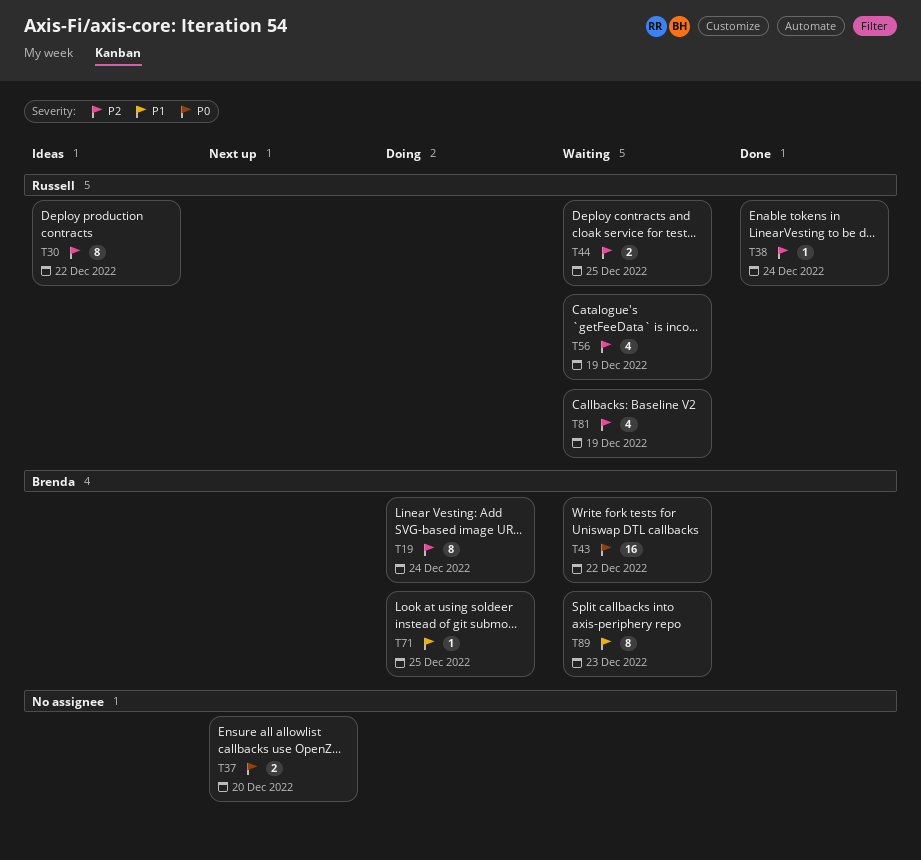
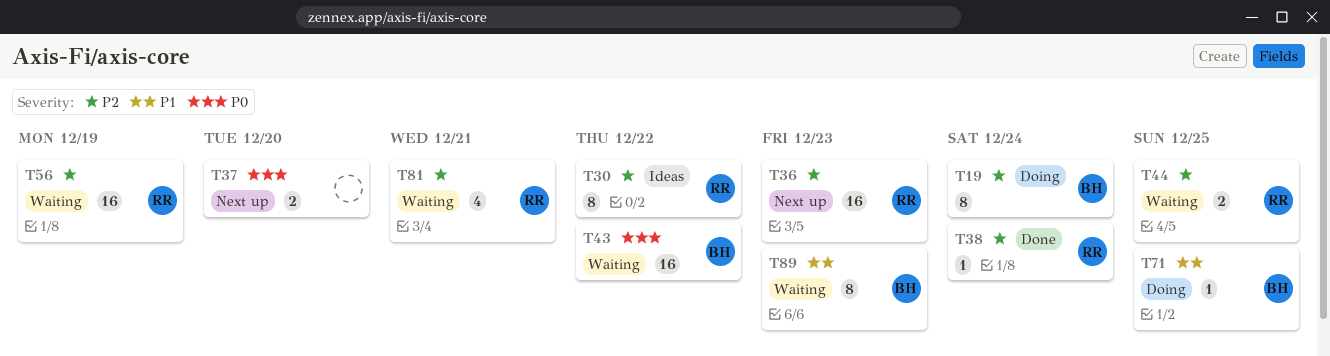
T36: none -> present
T56, estimate: 4 -> 16
T81, due: Dec 19 -> Dec 21

